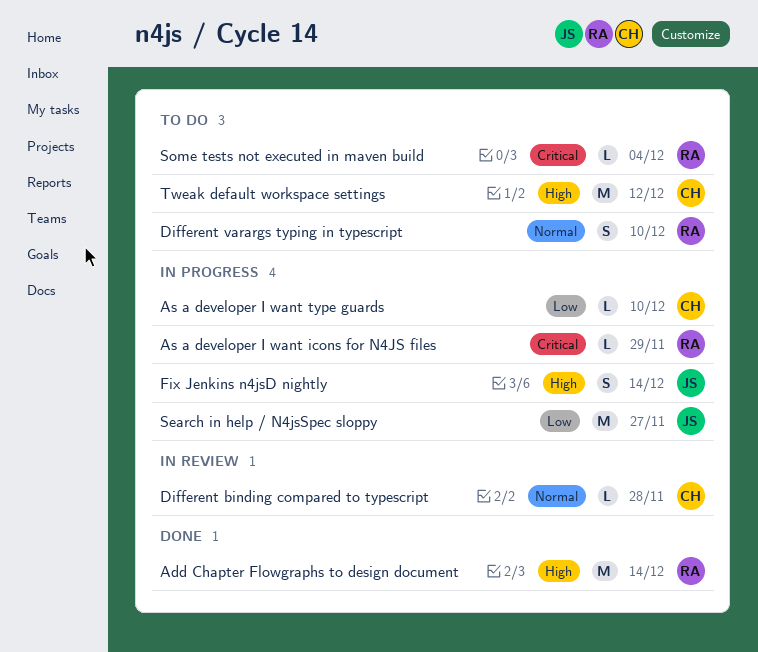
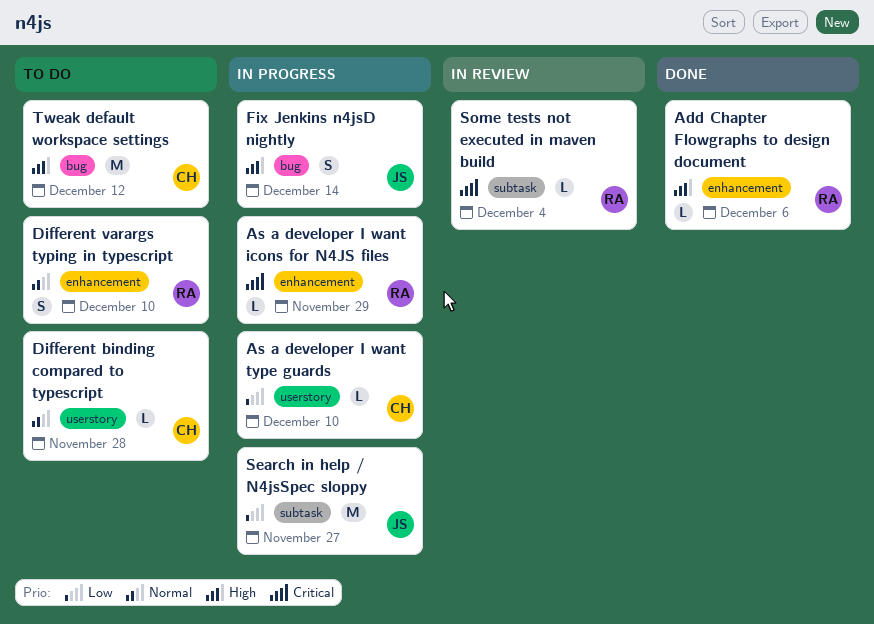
Add Chapter Flowgraphs to design document, estimate: M -> L
Add Chapter Flowgraphs to design document, due: Dec 14 -> Dec 6
Different binding compared to typescript, status: In review -> To do
Some tests not executed in maven build, status: To do -> In review

